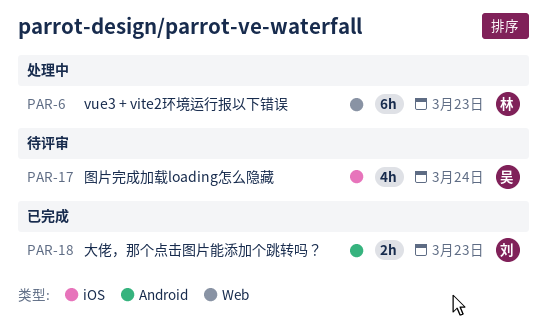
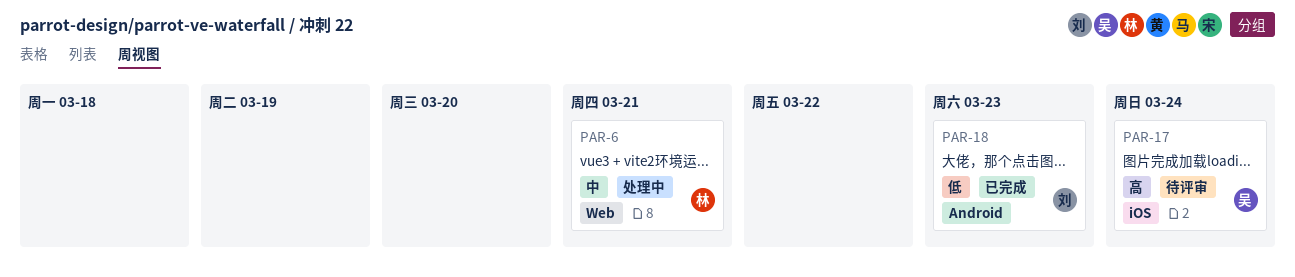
PAR-6, due: Mar 23 -> Mar 21

